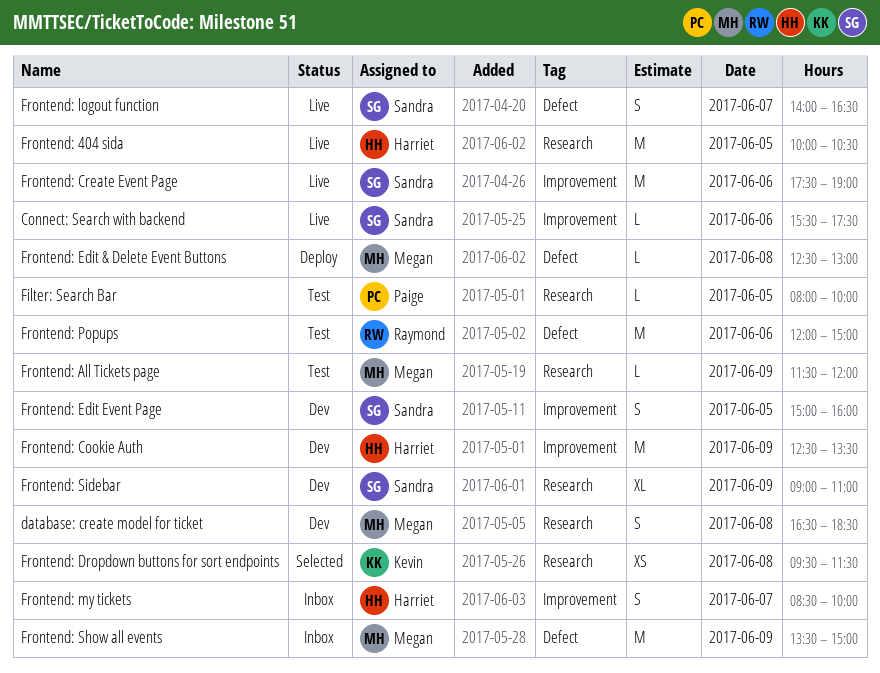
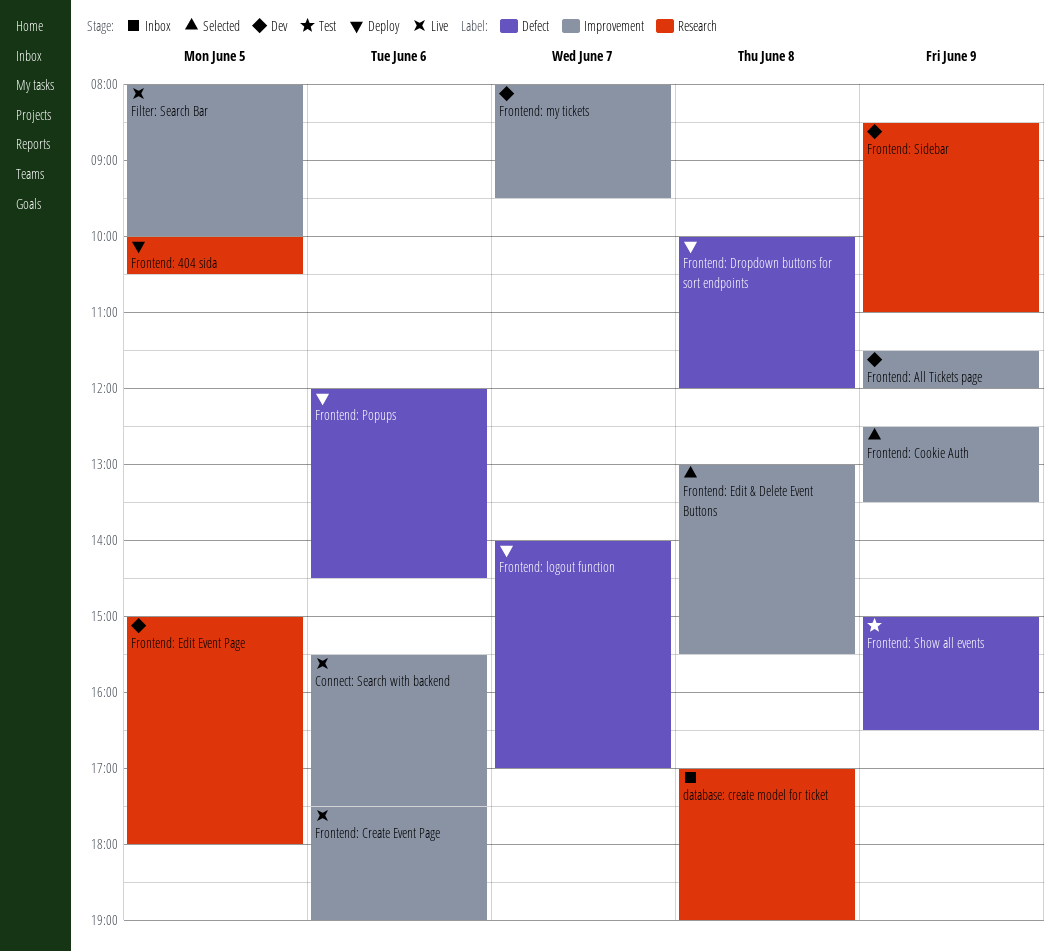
database: create model for ticket, status: Dev -> Inbox
database: create model for ticket, begins: 16:30 -> 17:00
database: create model for ticket, ends: 18:30 -> 19:00
Filter: Search Bar, status: Test -> Live
Filter: Search Bar, label: Research -> Improvement
Frontend: 404 sida, status: Live -> Deploy
Frontend: All Tickets page, status: Test -> Dev
Frontend: All Tickets page, label: Research -> Improvement
Frontend: Cookie Auth, status: Dev -> Selected
Frontend: Dropdown buttons for sort endpoints, status: Selected -> Deploy
Frontend: Dropdown buttons for sort endpoints, label: Research -> Defect
Frontend: Dropdown buttons for sort endpoints, begins: 09:30 -> 10:00
Frontend: Dropdown buttons for sort endpoints, ends: 11:30 -> 12:00
Frontend: Edit & Delete Event Buttons, status: Deploy -> Selected
Frontend: Edit & Delete Event Buttons, label: Defect -> Improvement
Frontend: Edit & Delete Event Buttons, begins: 12:30 -> 13:00
Frontend: Edit & Delete Event Buttons, ends: 13:00 -> 15:30
Frontend: Edit Event Page, label: Improvement -> Research
Frontend: Edit Event Page, ends: 16:00 -> 18:00
Frontend: logout function, status: Live -> Deploy
Frontend: logout function, ends: 16:30 -> 17:00
Frontend: my tickets, status: Inbox -> Dev
Frontend: my tickets, begins: 08:30 -> 08:00
Frontend: my tickets, ends: 10:00 -> 09:30
Frontend: Popups, status: Test -> Deploy
Frontend: Popups, ends: 15:00 -> 14:30
Frontend: Show all events, status: Inbox -> Test
Frontend: Show all events, begins: 13:30 -> 15:00
Frontend: Show all events, ends: 15:00 -> 16:30
Frontend: Sidebar, begins: 09:00 -> 08:30

